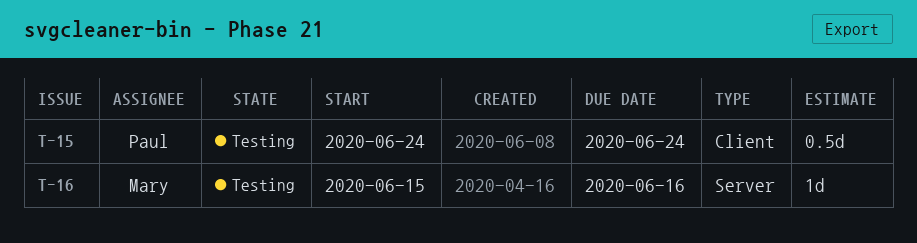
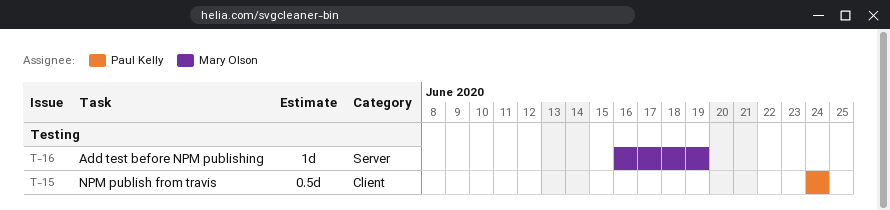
T-16, start: Jun 15 -> Jun 16
T-16, due: Jun 16 -> Jun 19

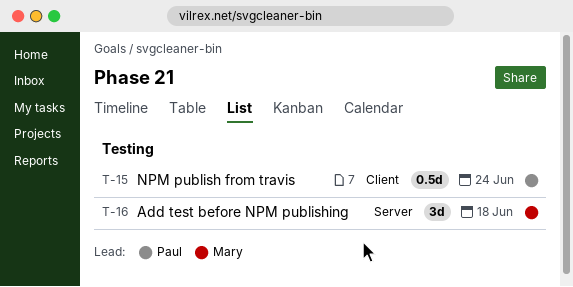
T-16, estimate: 1d -> 3d
T-16, due: Jun 19 -> Jun 18

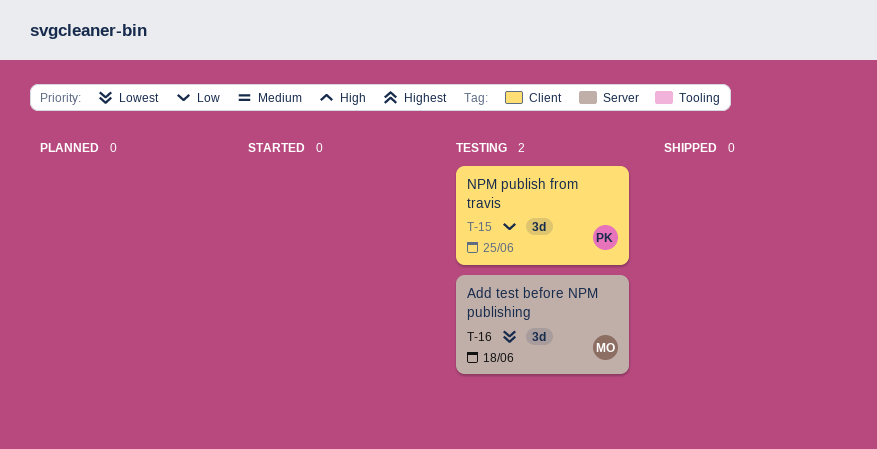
T-15, estimate: 0.5d -> 3d
T-15, due: Jun 24 -> Jun 25

